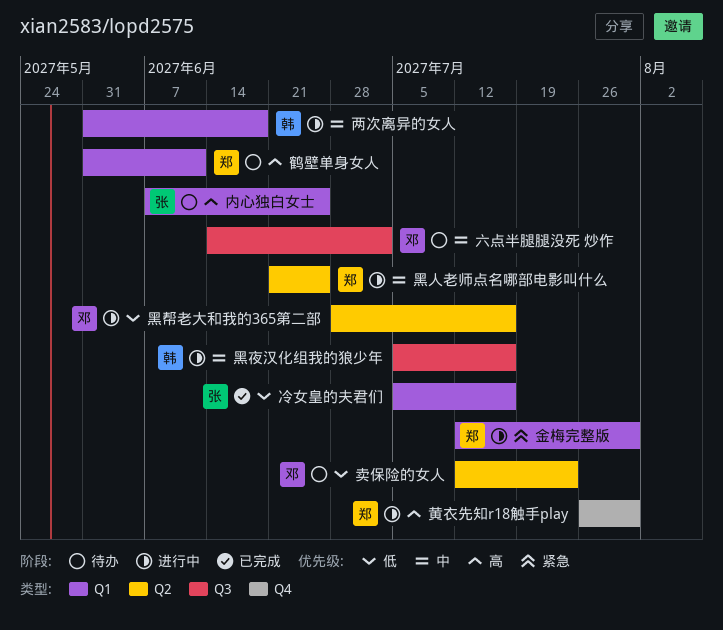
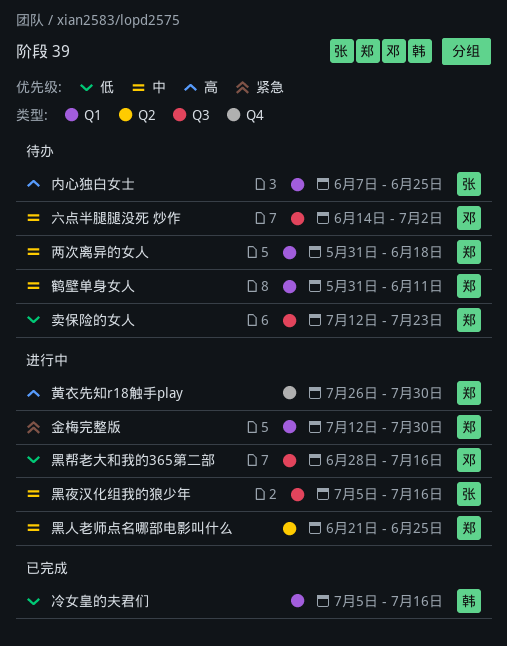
两次离异的女人, status: 进行中 -> 待办
两次离异的女人, owner: 韩 -> 郑
冷女皇的夫君们, owner: 张 -> 韩
卖保险的女人, owner: 邓 -> 郑
卖保险的女人, label: Q2 -> Q3
鹤壁单身女人, priority: 高 -> 中
黑夜汉化组我的狼少年, owner: 韩 -> 张
黑帮老大和我的365第二部, label: Q2 -> Q3

